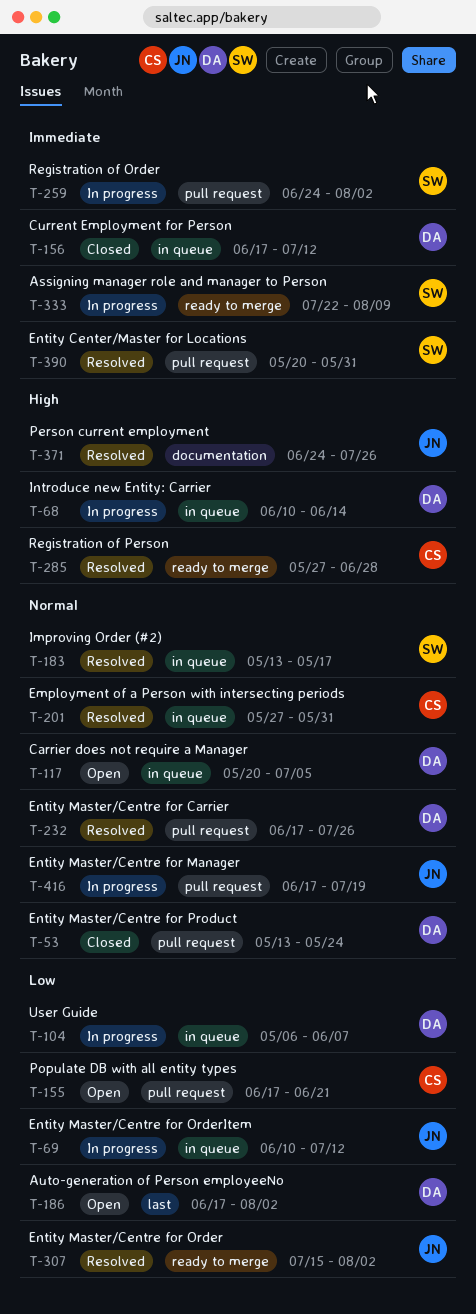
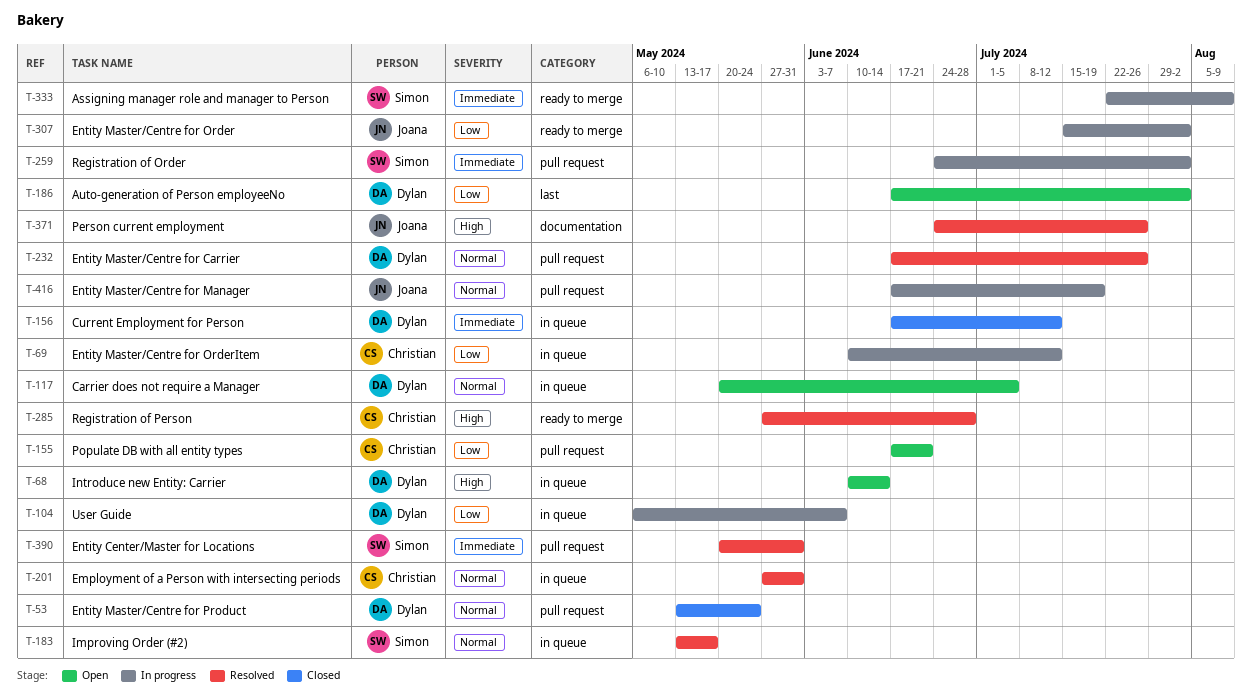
T-68, status: In progress -> Open
T-69, owner: Joana -> Christian
T-307, status: Resolved -> In progress

